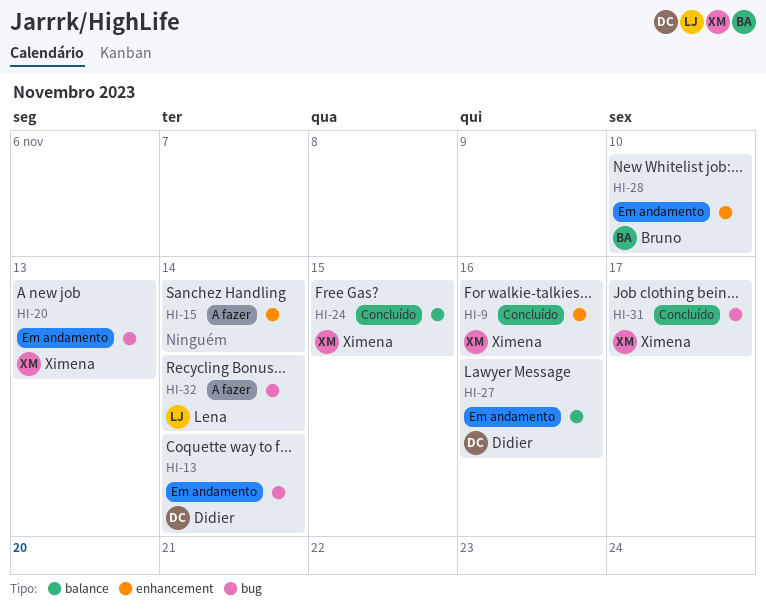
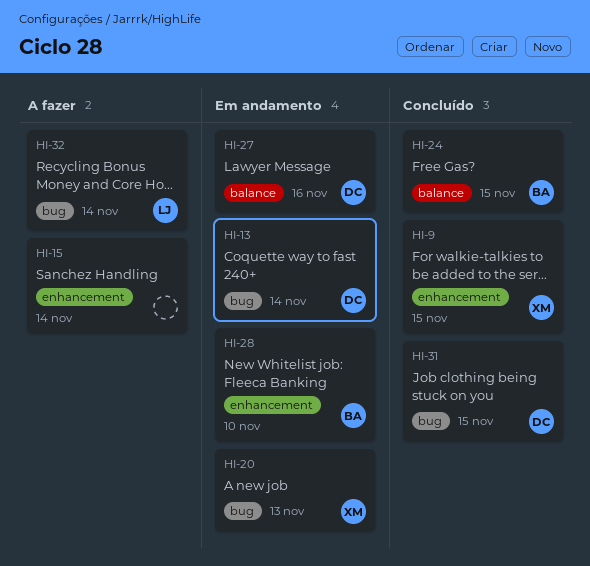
HI-9, due: Nov 16 -> Nov 15
HI-24, owner: Ximena -> Bruno
HI-31, owner: Ximena -> Didier
HI-31, due: Nov 17 -> Nov 15

